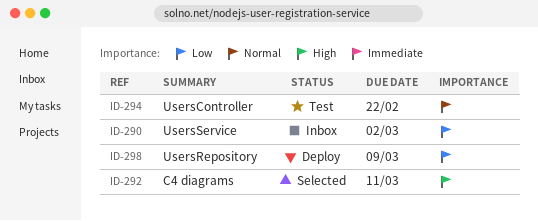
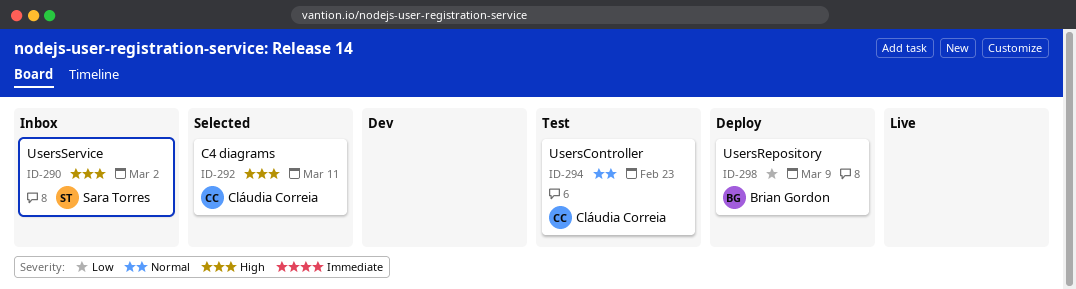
ID-290, priority: Low -> High
ID-294, due: Feb 22 -> Feb 23

